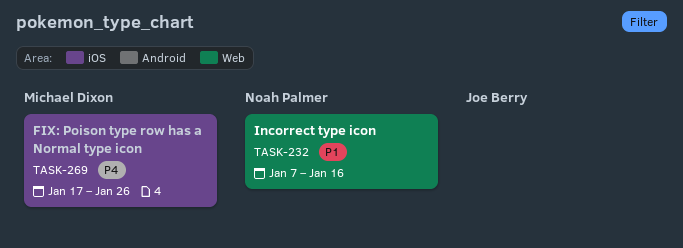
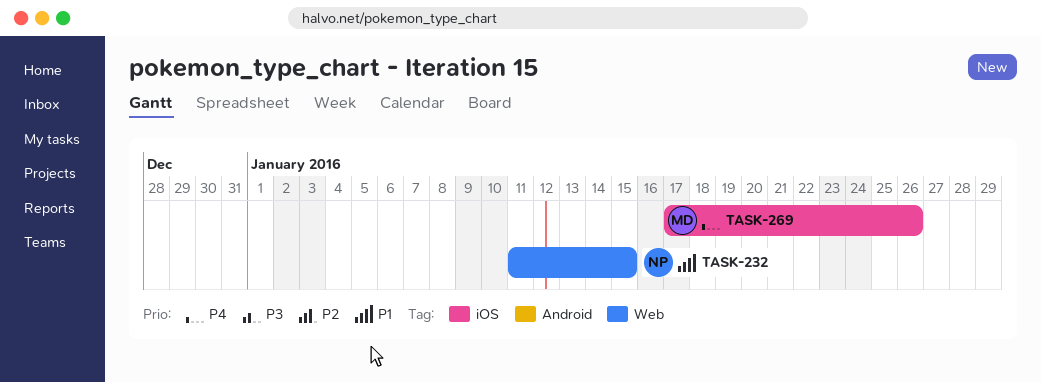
TASK-232, start: Jan 7 -> Jan 11
TASK-232, due: Jan 16 -> Jan 15

